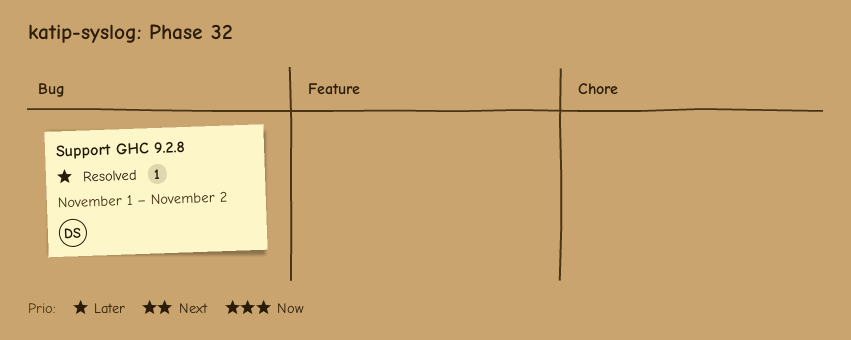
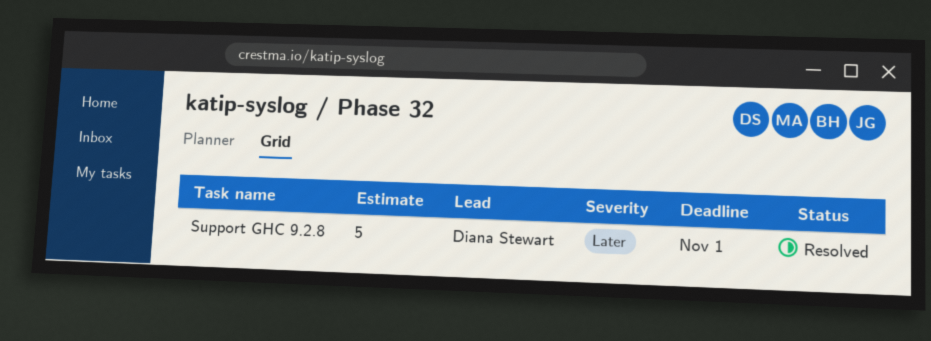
Support GHC 9.2.8, estimate: 1 -> 5
Support GHC 9.2.8, due: Nov 2 -> Nov 1

